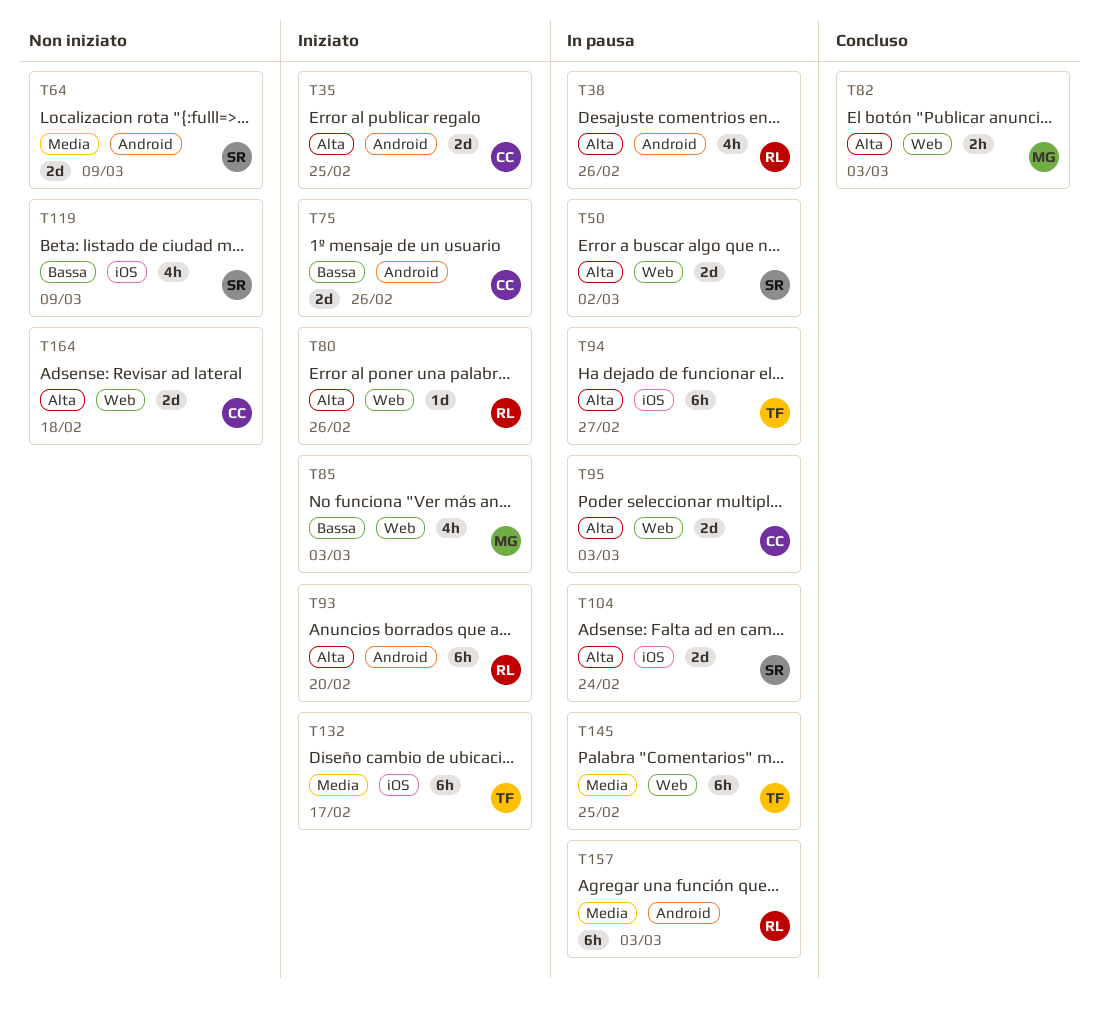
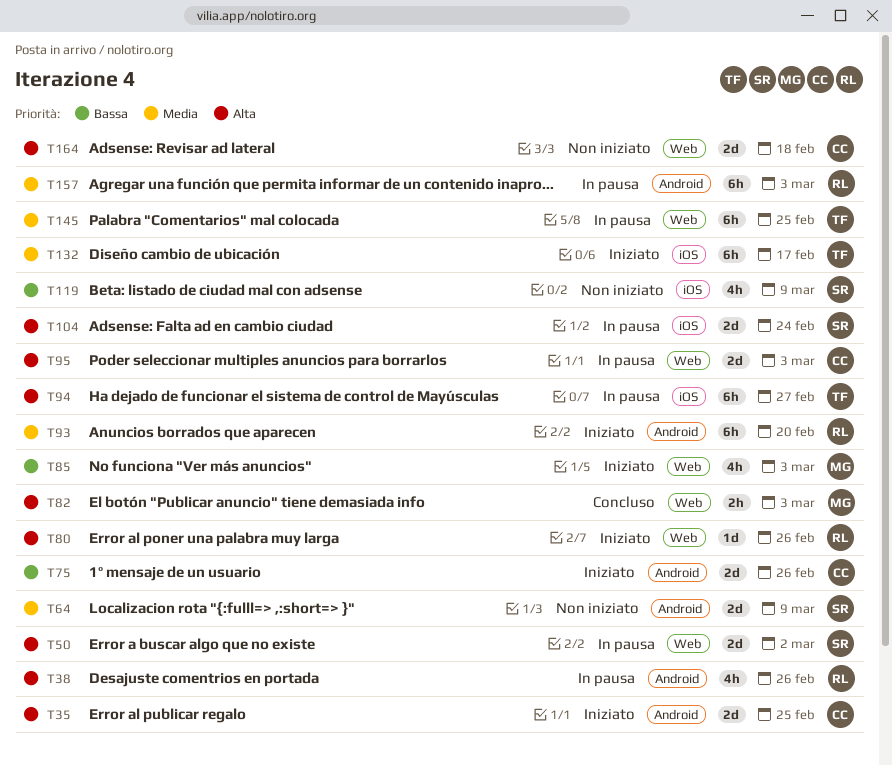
T93, priority: Alta -> Media

